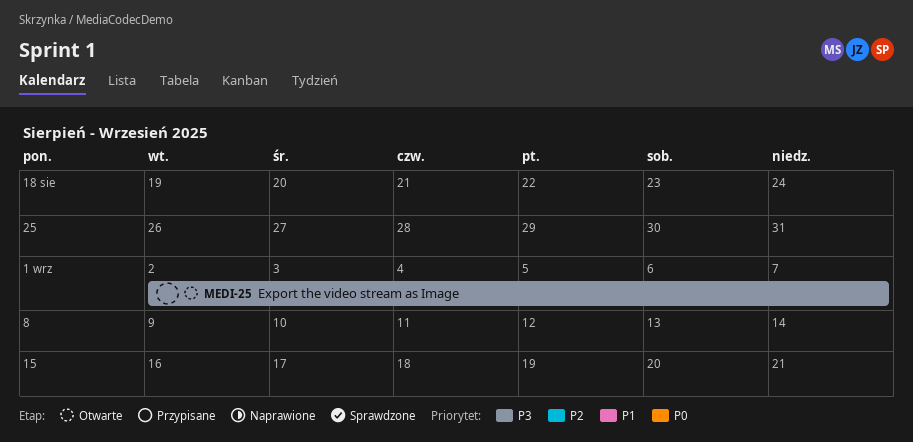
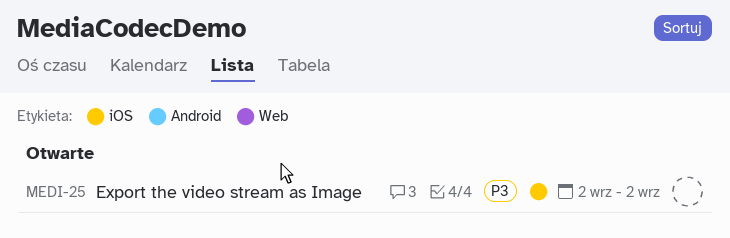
MEDI-25, due: Sep 7 -> Sep 2

